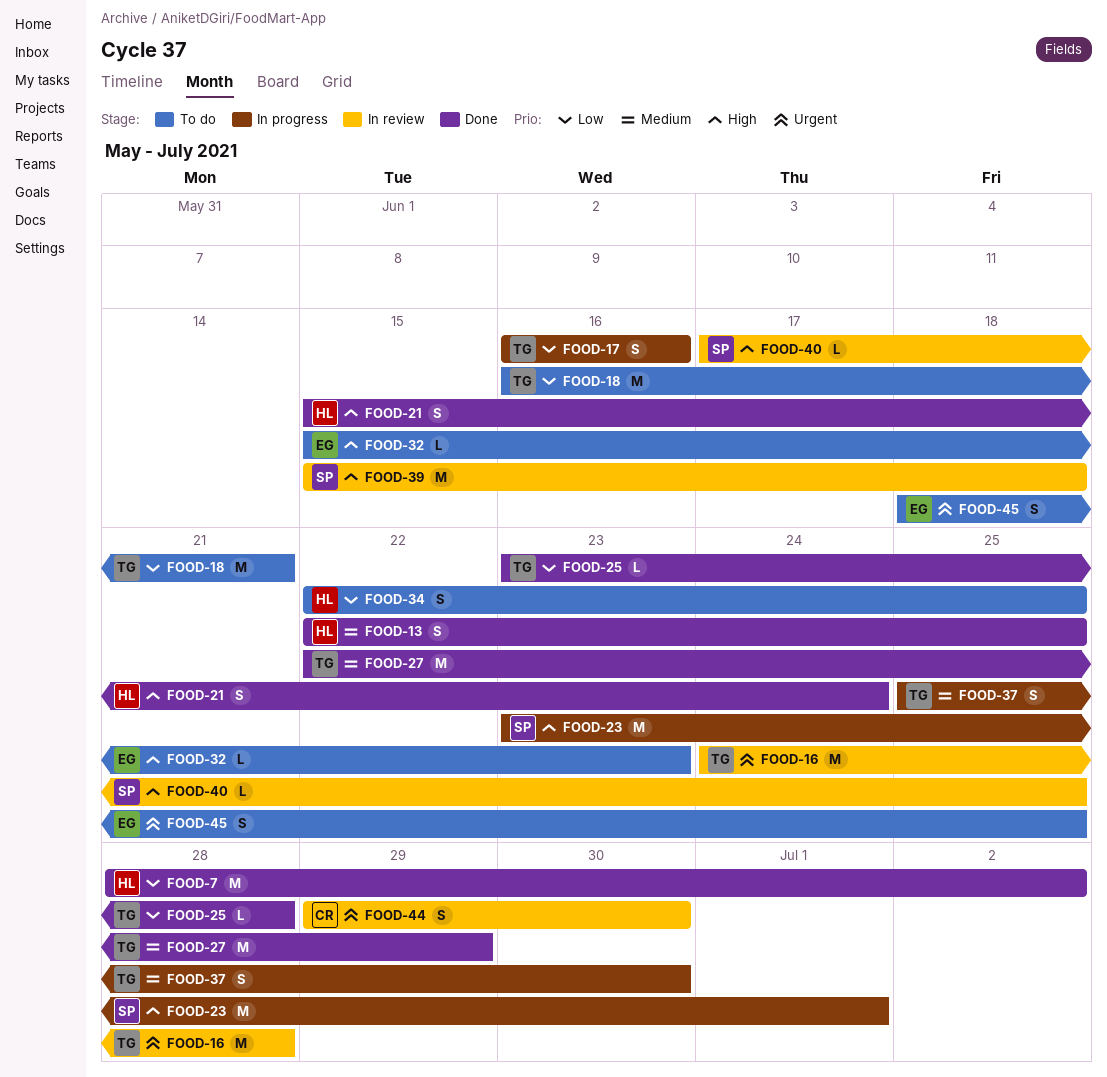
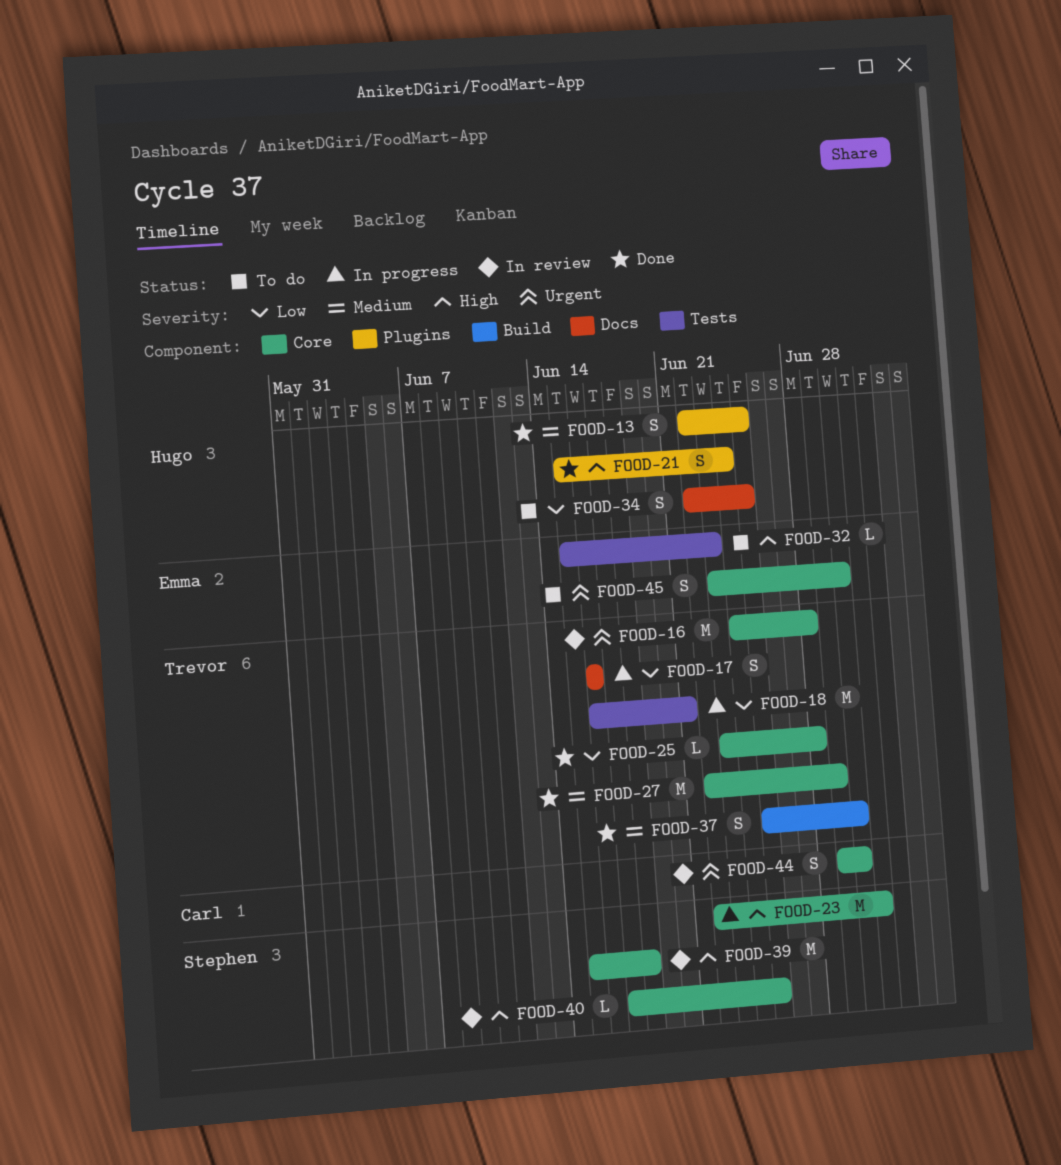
FOOD-7: present -> none
FOOD-18, status: To do -> In progress
FOOD-23, start: Jun 23 -> Jun 22
FOOD-37, status: In progress -> Done
FOOD-45, start: Jun 18 -> Jun 23
FOOD-45, due: Jun 25 -> Jun 30

